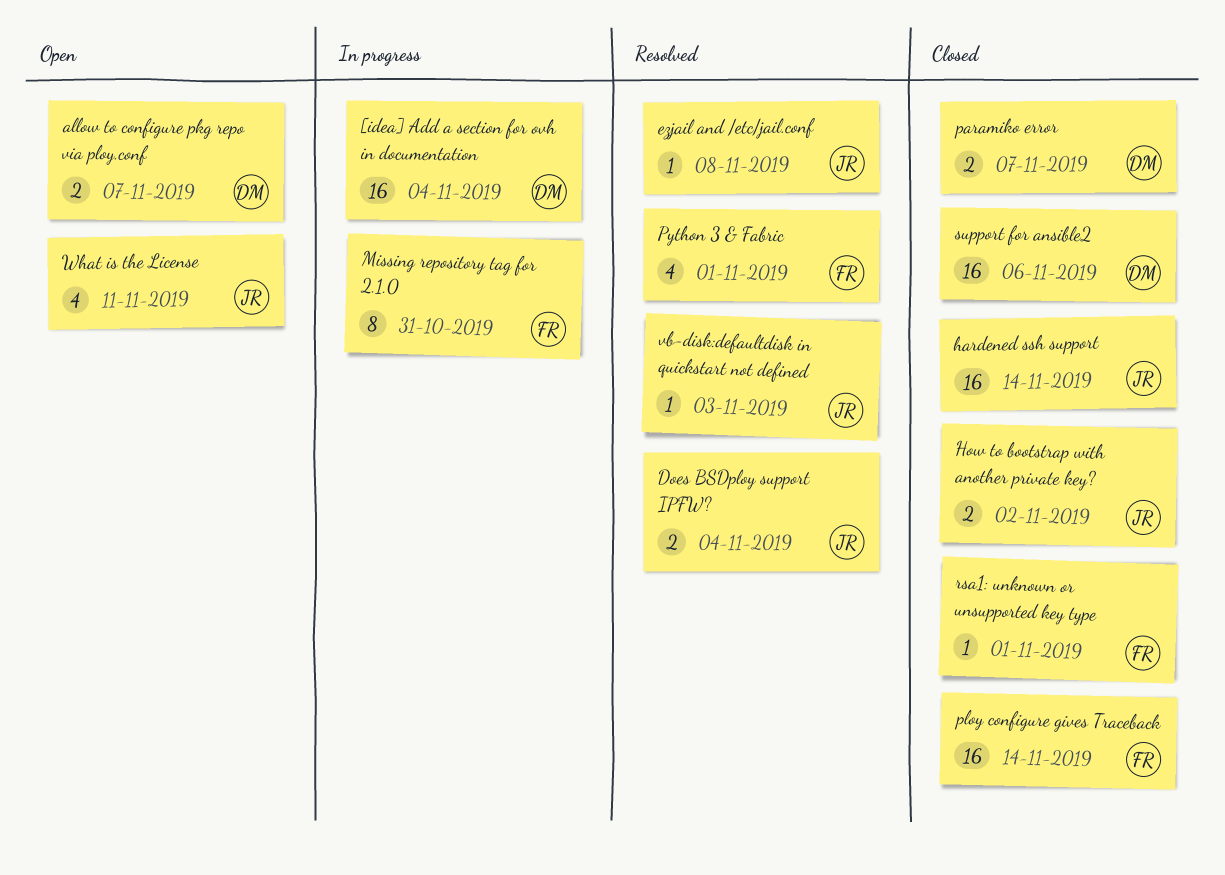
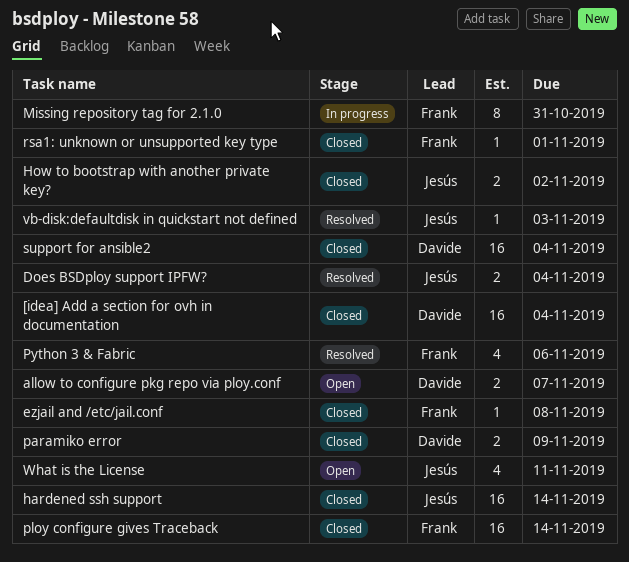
[idea] Add a section for ovh in documentation, status: In progress -> Closed
ezjail and /etc/jail.conf, status: Resolved -> Closed
ezjail and /etc/jail.conf, owner: Jesús -> Frank
paramiko error, due: Nov 7 -> Nov 9
Python 3 & Fabric, due: Nov 1 -> Nov 6
support for ansible2, due: Nov 6 -> Nov 4

